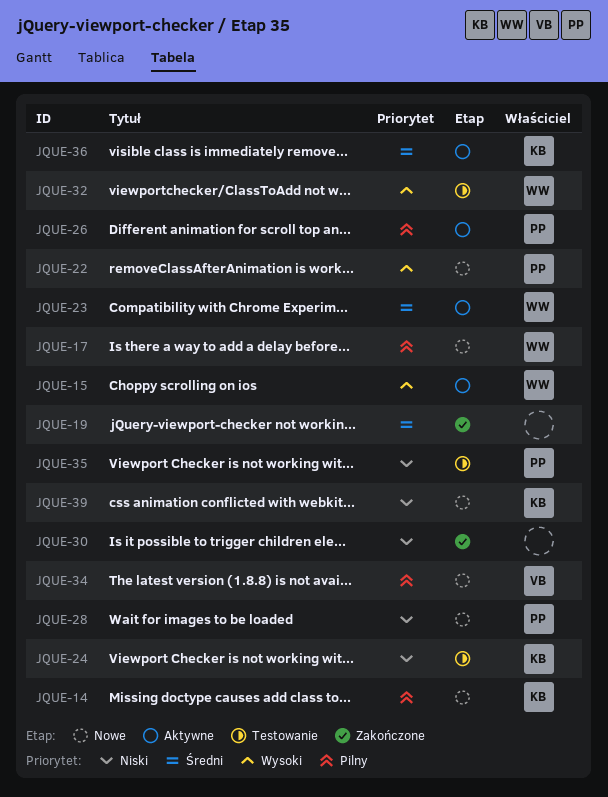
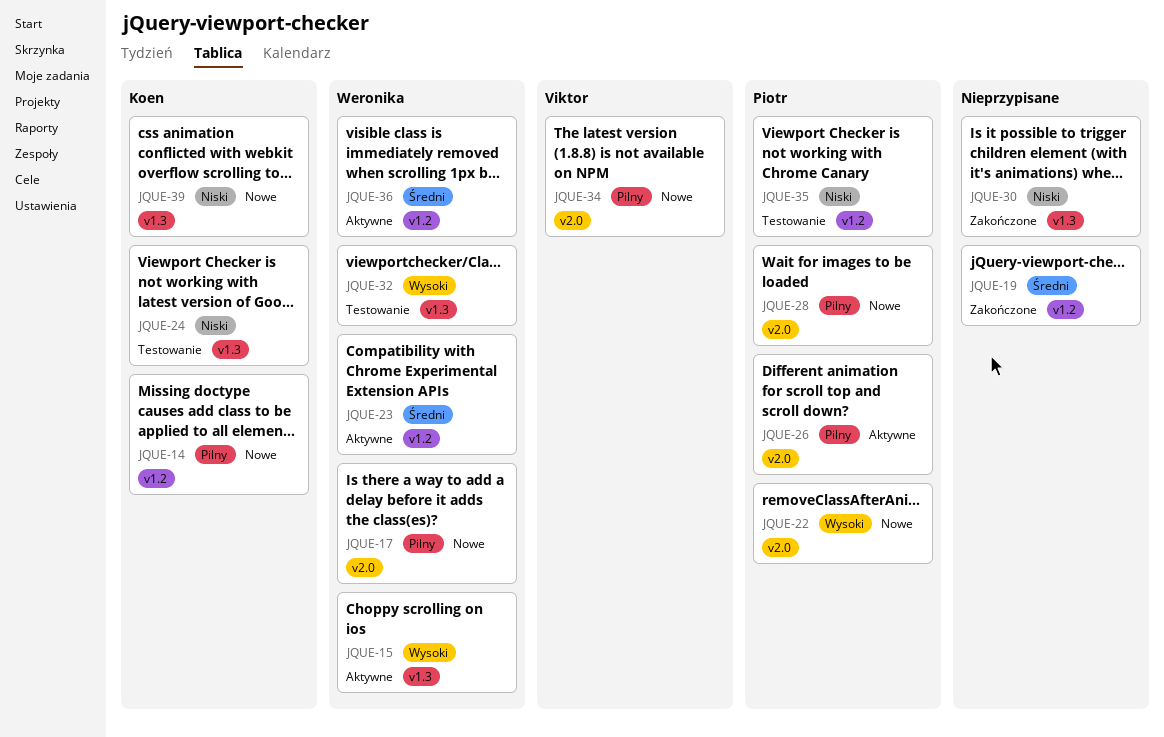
JQUE-28, priority: Niski -> Pilny
JQUE-36, owner: Koen -> Weronika

